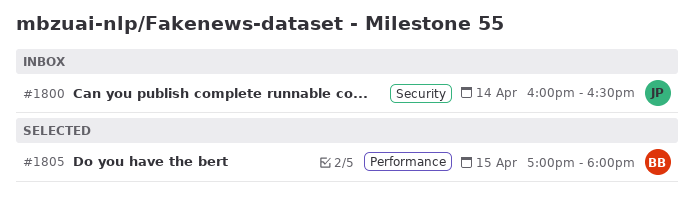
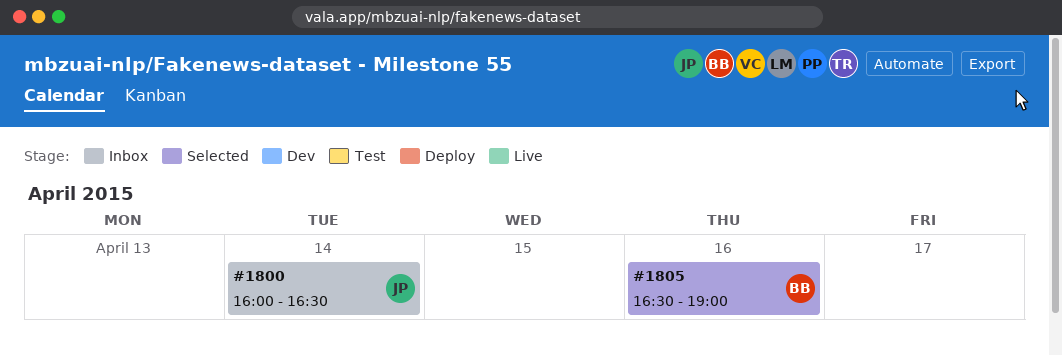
#1805, day: Apr 15 -> Apr 16
#1805, begins: 17:00 -> 16:30
#1805, ends: 18:00 -> 19:00

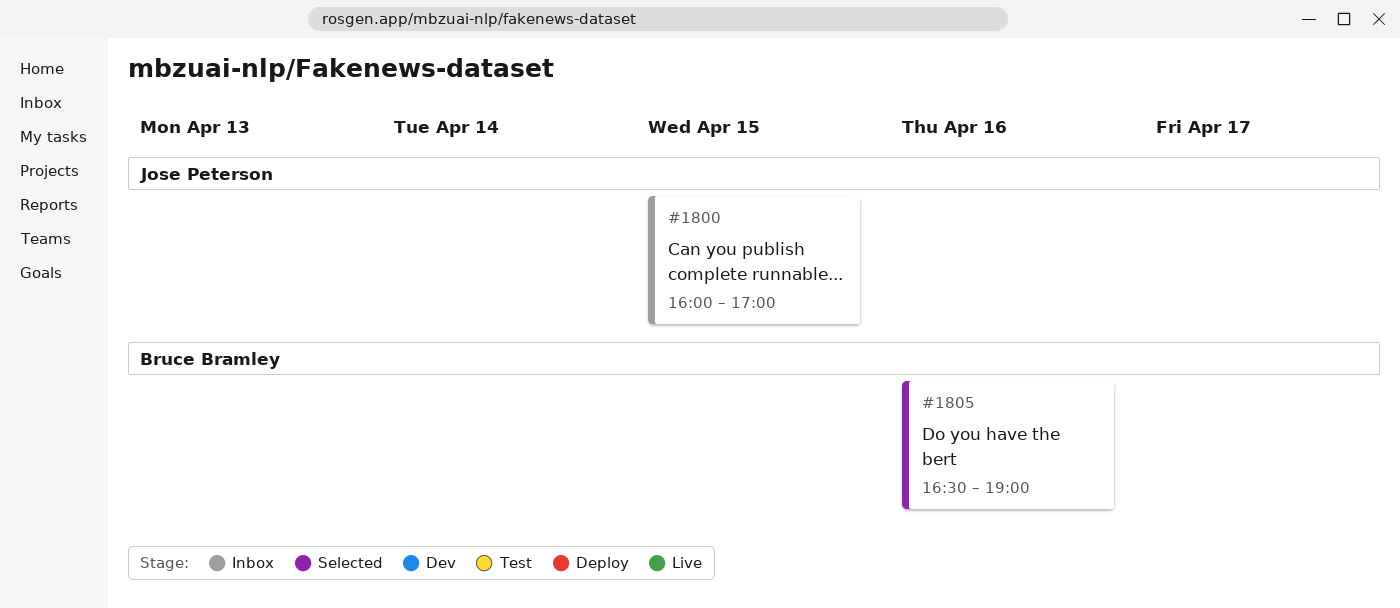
#1800, day: Apr 14 -> Apr 15
#1800, ends: 16:30 -> 17:00

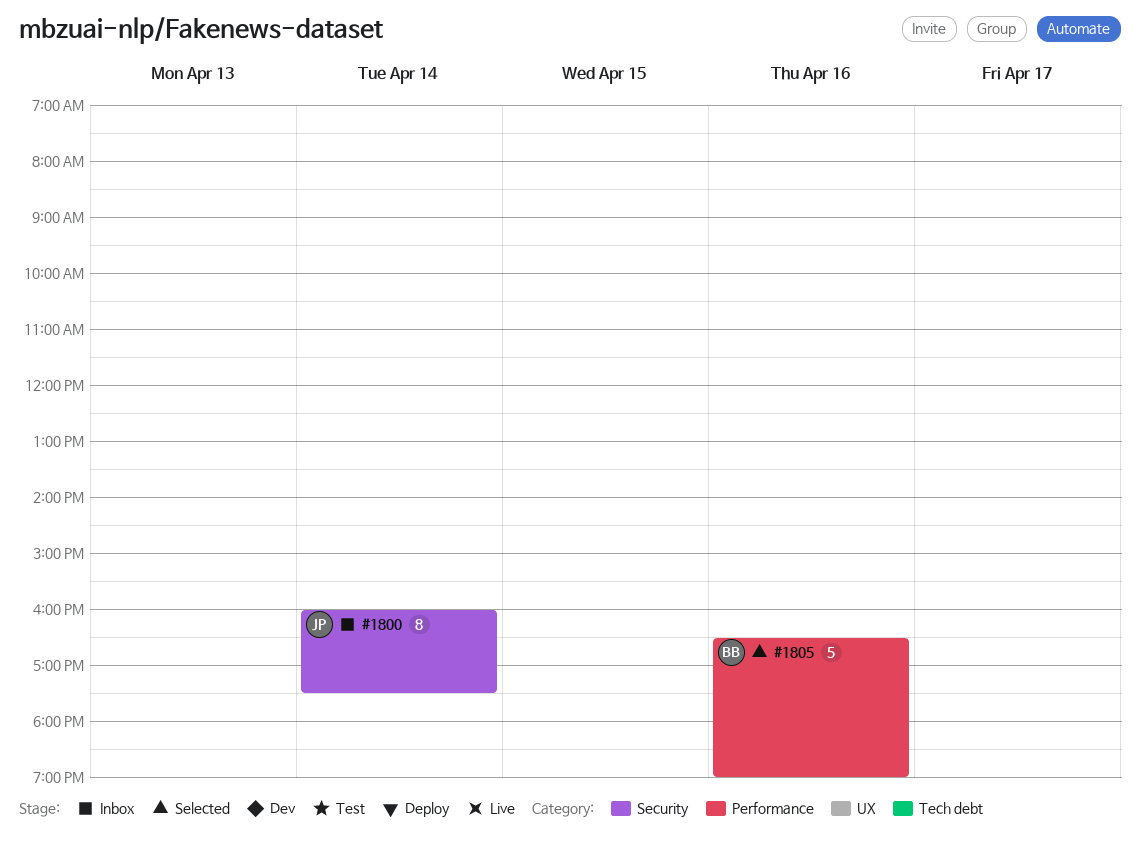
#1800, day: Apr 15 -> Apr 14
#1800, ends: 17:00 -> 17:30

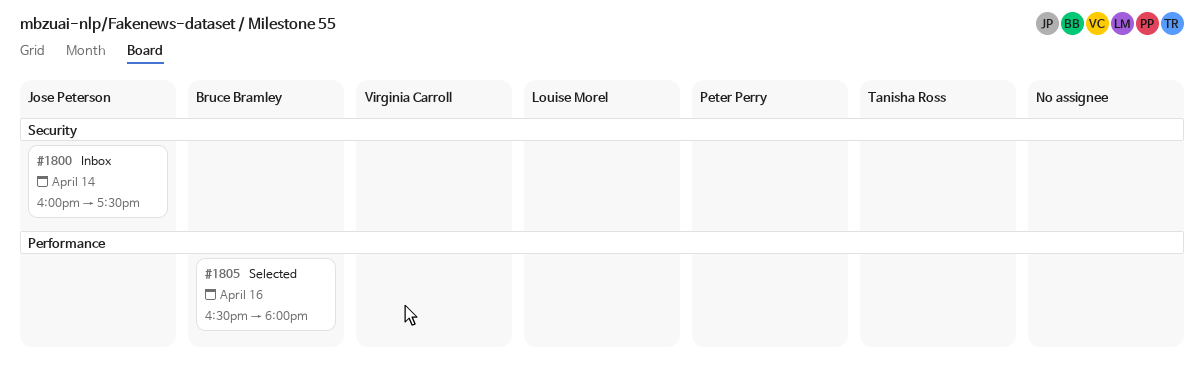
#1805, ends: 19:00 -> 18:00

